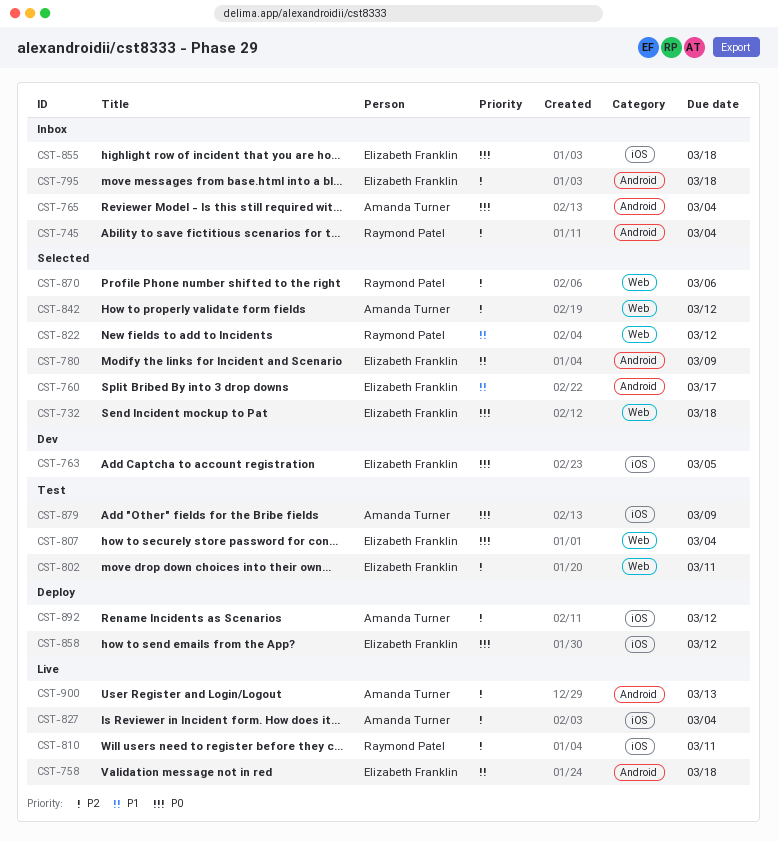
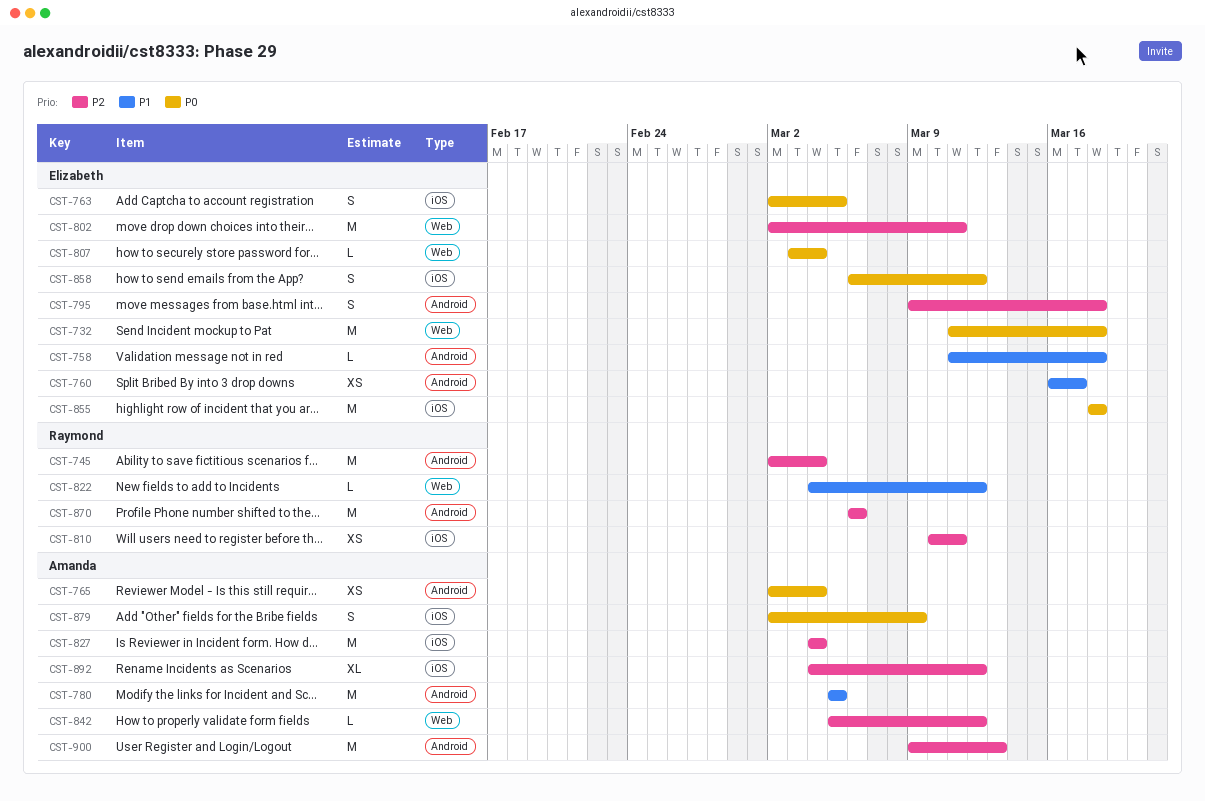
CST-780, owner: Elizabeth Franklin -> Amanda Turner
CST-780, due: Mar 9 -> Mar 5
CST-870, label: Web -> Android

